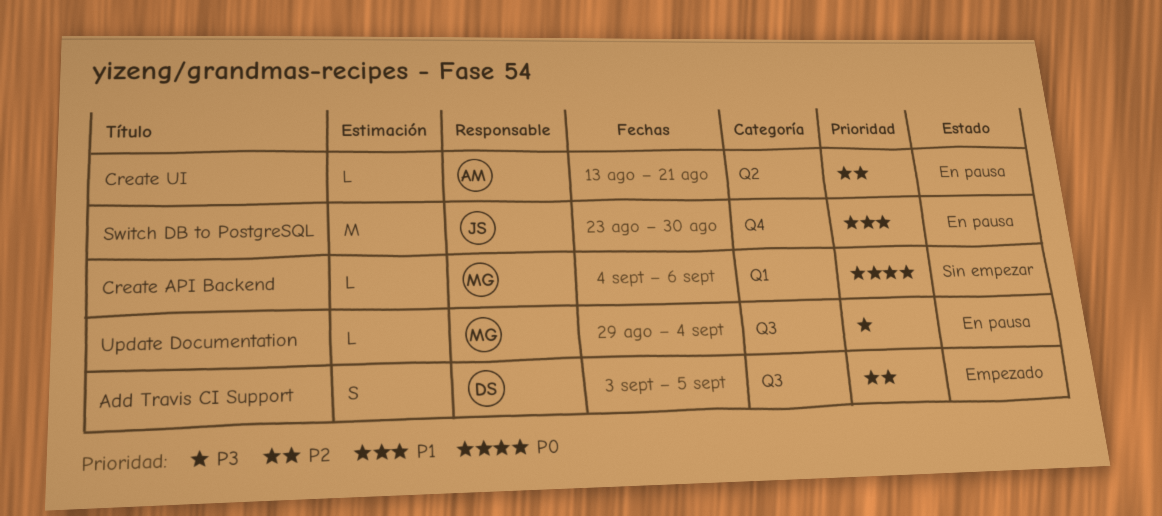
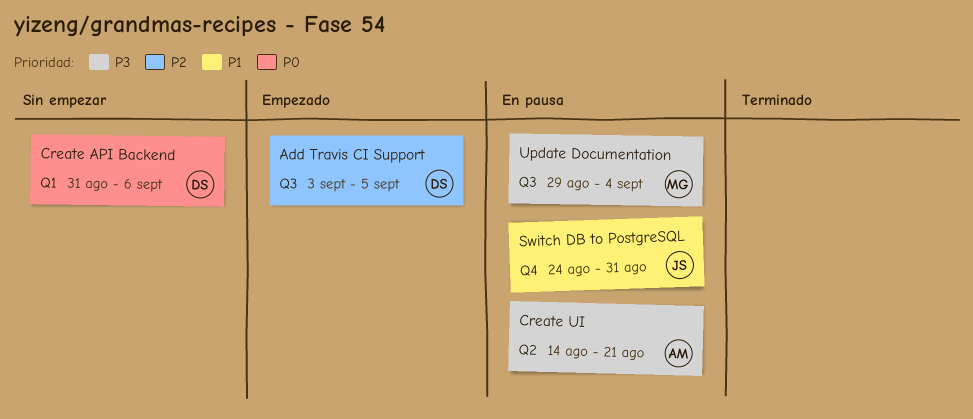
Create API Backend, owner: MG -> DS
Create API Backend, start: Sep 4 -> Aug 31
Create UI, priority: P2 -> P3
Create UI, start: Aug 13 -> Aug 14
Switch DB to PostgreSQL, start: Aug 23 -> Aug 24
Switch DB to PostgreSQL, due: Aug 30 -> Aug 31

